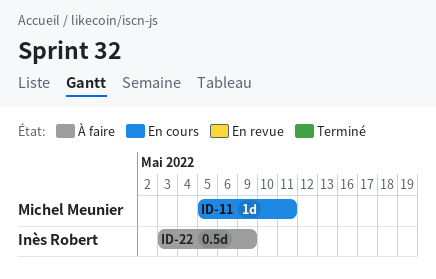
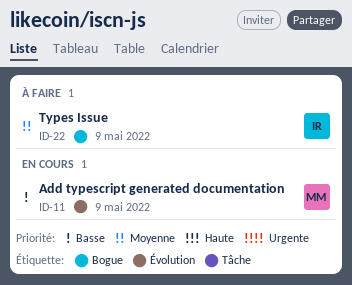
ID-11, due: May 11 -> May 9

